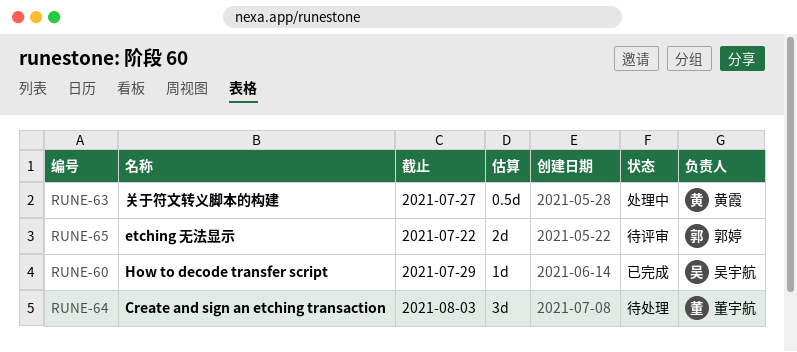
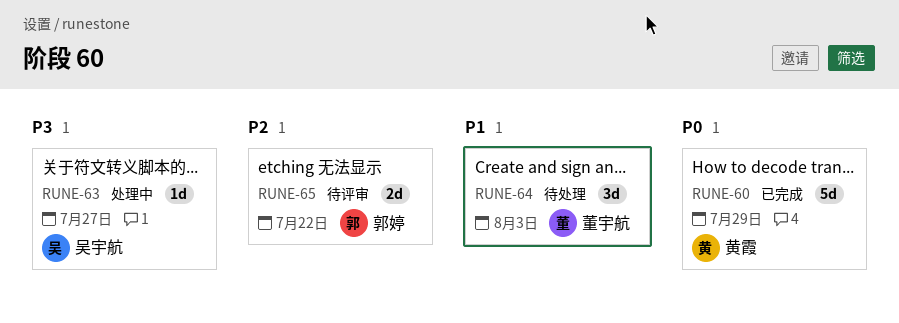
RUNE-60, owner: 吴宇航 -> 黄霞
RUNE-60, estimate: 1d -> 5d
RUNE-63, owner: 黄霞 -> 吴宇航
RUNE-63, estimate: 0.5d -> 1d

